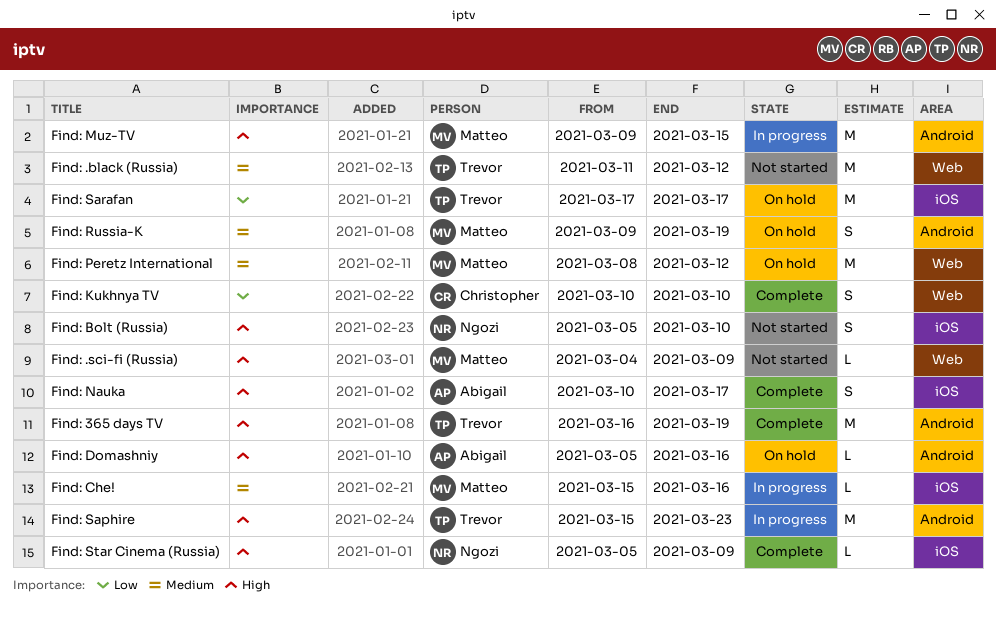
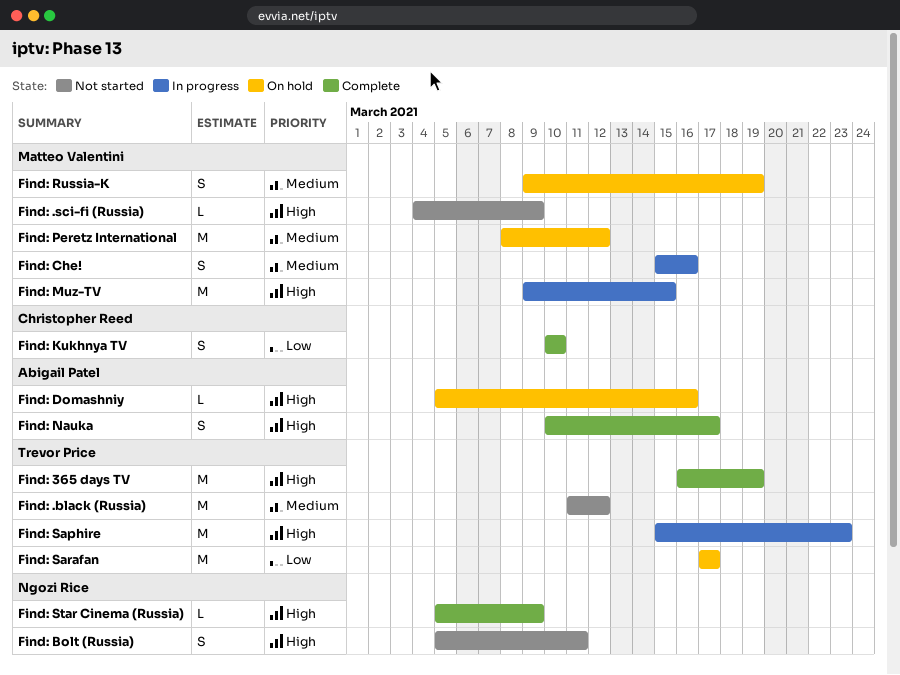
Find: Bolt (Russia), due: Mar 10 -> Mar 11
Find: Che!, estimate: L -> S

